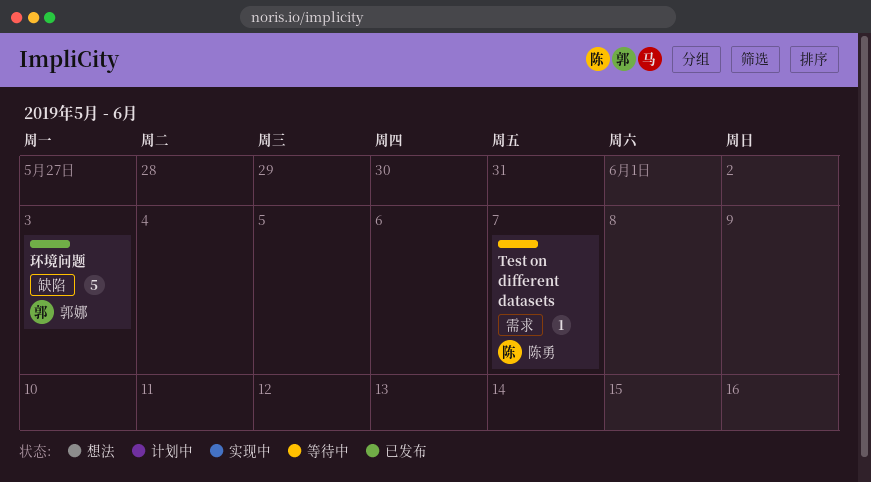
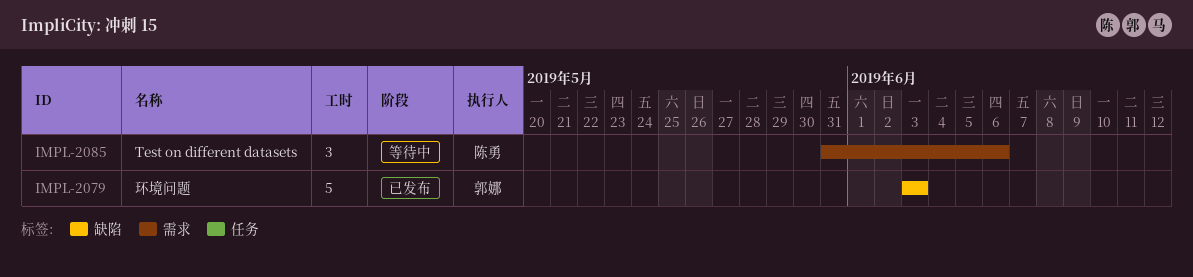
Test on different datasets, estimate: 1 -> 3
Test on different datasets, due: Jun 7 -> Jun 6

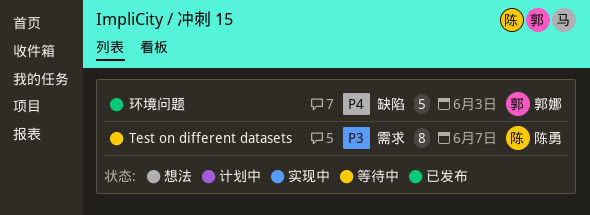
Test on different datasets, estimate: 3 -> 8
Test on different datasets, due: Jun 6 -> Jun 7

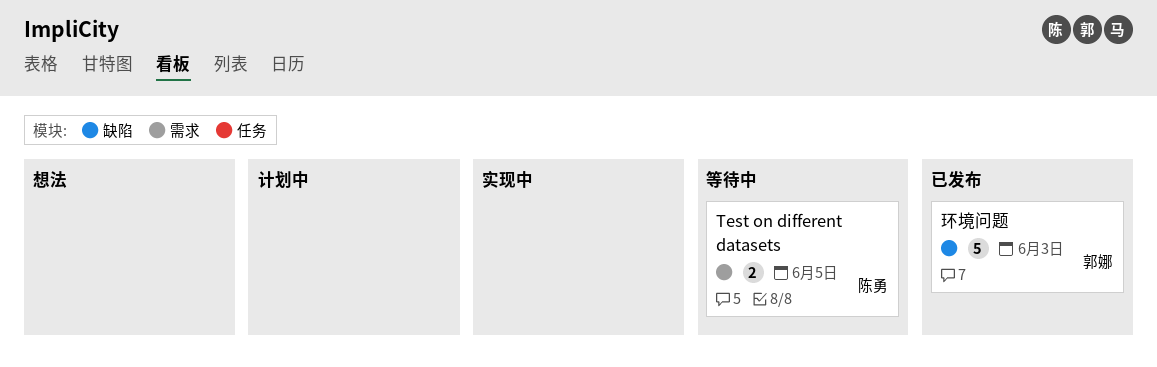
Test on different datasets, estimate: 8 -> 2
Test on different datasets, due: Jun 7 -> Jun 5

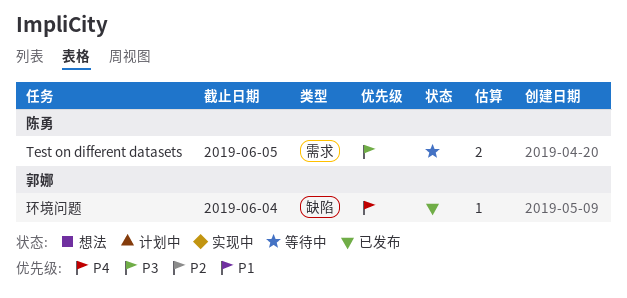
环境问题, estimate: 5 -> 1
环境问题, due: Jun 3 -> Jun 4

